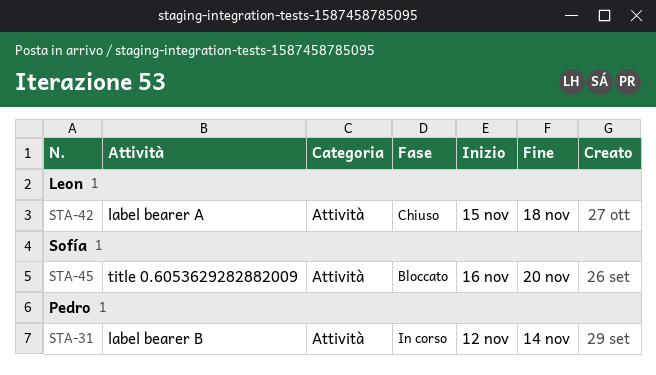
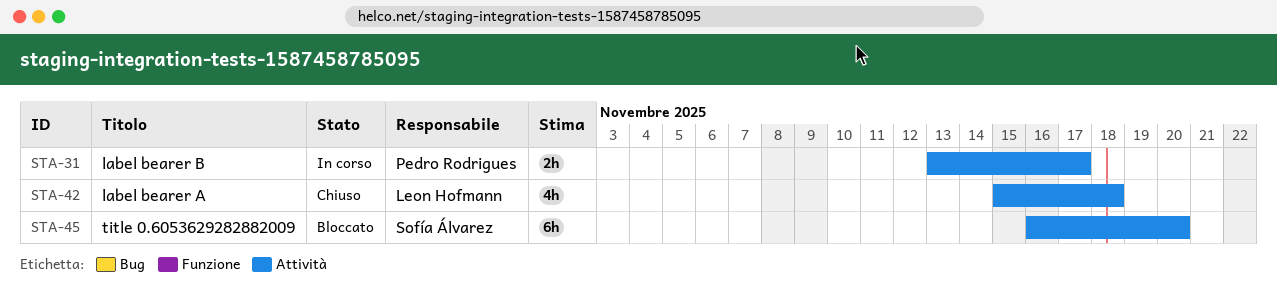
STA-31, start: Nov 12 -> Nov 13
STA-31, due: Nov 14 -> Nov 17

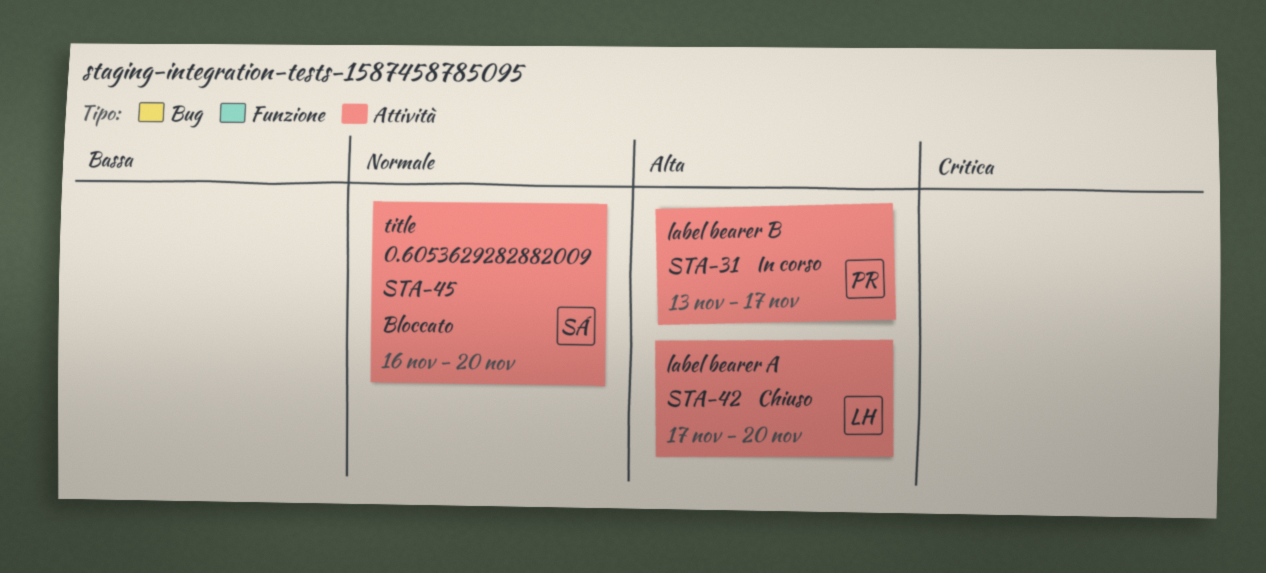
STA-42, start: Nov 15 -> Nov 17
STA-42, due: Nov 18 -> Nov 20

